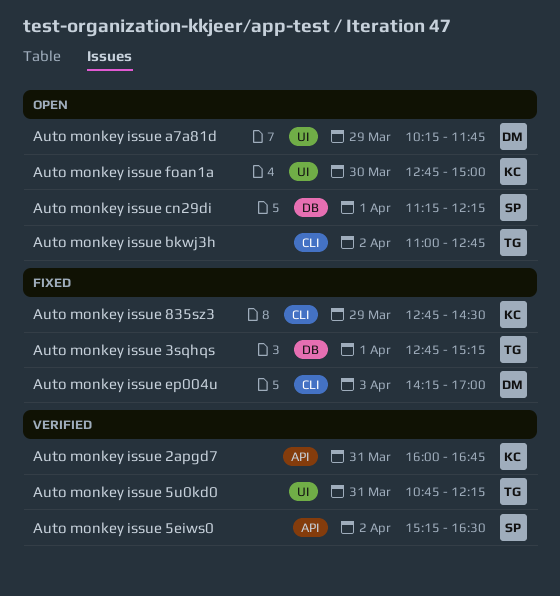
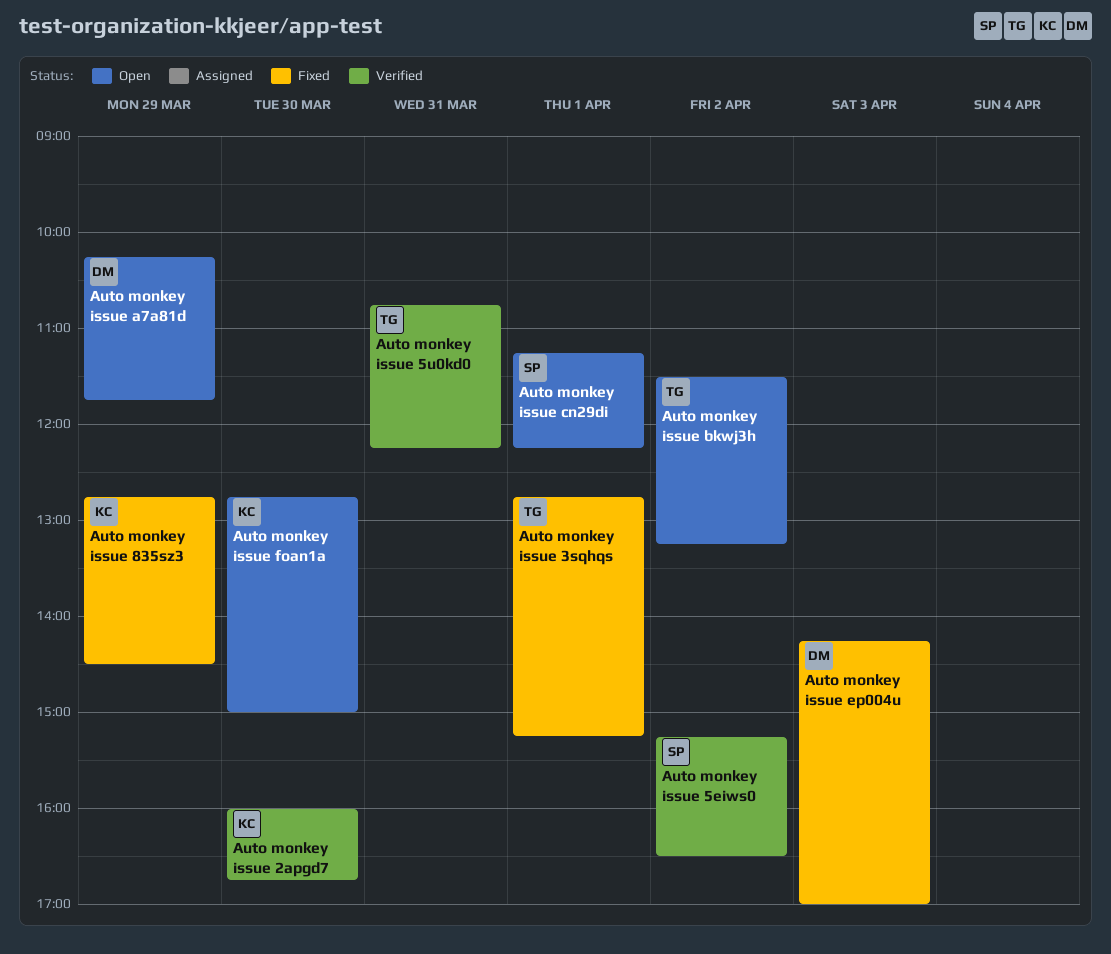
Auto monkey issue 2apgd7, day: Mar 31 -> Mar 30
Auto monkey issue bkwj3h, begins: 11:00 -> 11:30
Auto monkey issue bkwj3h, ends: 12:45 -> 13:15

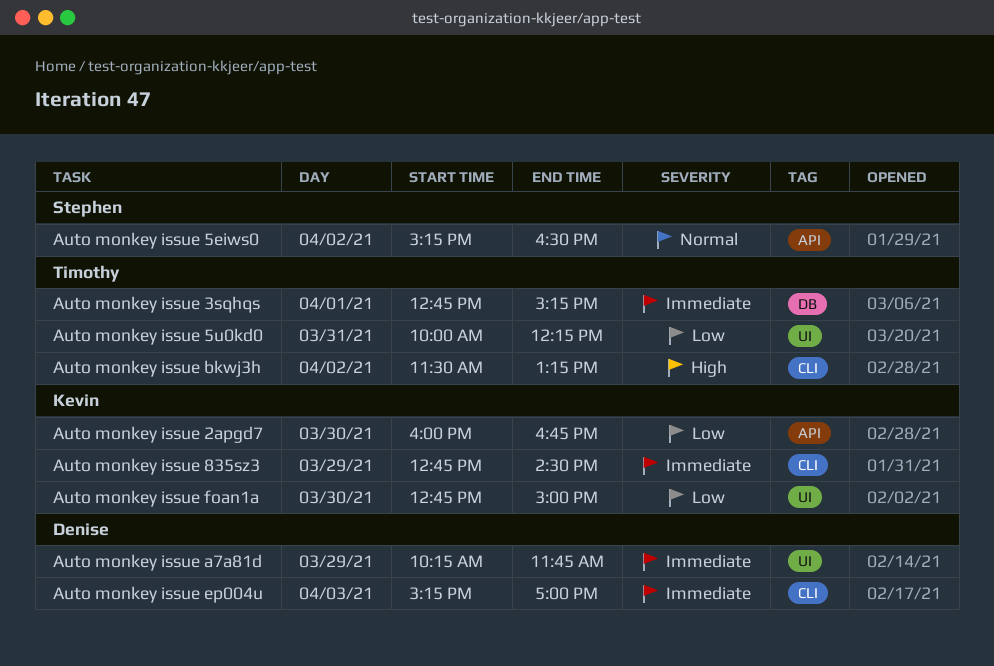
Auto monkey issue 5u0kd0, begins: 10:45 -> 10:00
Auto monkey issue cn29di: present -> none
Auto monkey issue ep004u, begins: 14:15 -> 15:15

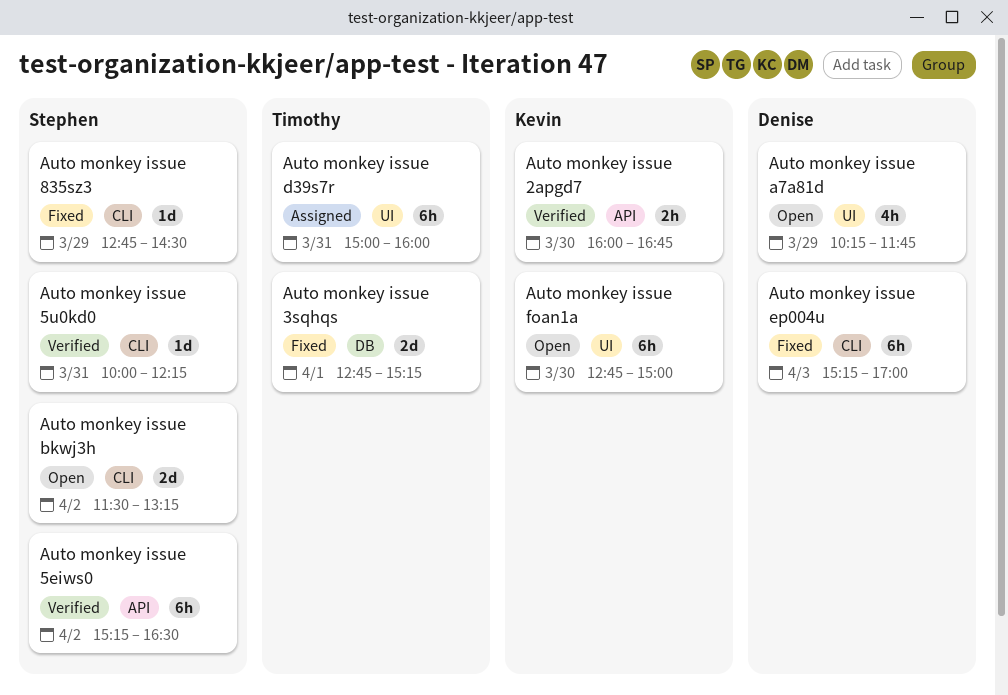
Auto monkey issue 5u0kd0, owner: Timothy -> Stephen
Auto monkey issue 5u0kd0, label: UI -> CLI
Auto monkey issue 835sz3, owner: Kevin -> Stephen
Auto monkey issue bkwj3h, owner: Timothy -> Stephen
Auto monkey issue d39s7r: none -> present

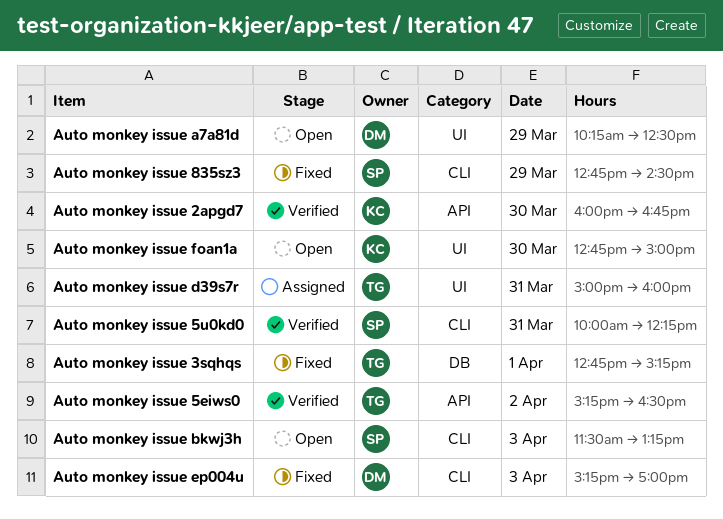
Auto monkey issue 5eiws0, owner: Stephen -> Timothy
Auto monkey issue a7a81d, ends: 11:45 -> 12:30
Auto monkey issue bkwj3h, day: Apr 2 -> Apr 3

